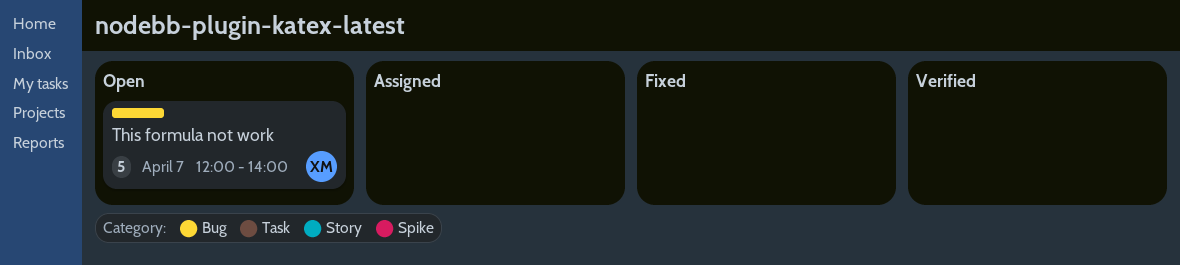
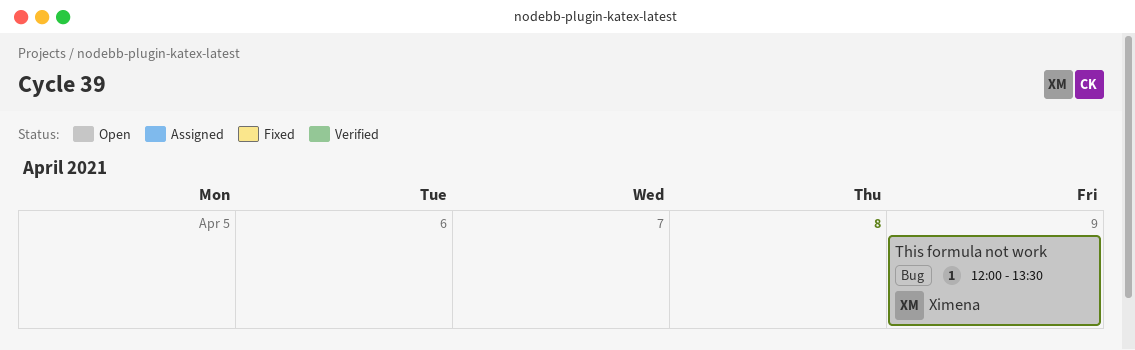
This formula not work, estimate: 5 -> 1
This formula not work, day: Apr 7 -> Apr 9
This formula not work, ends: 14:00 -> 13:30

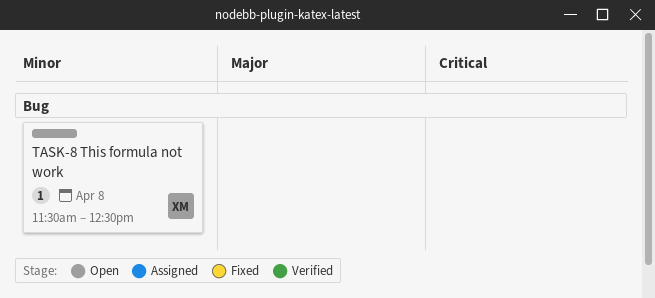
This formula not work, day: Apr 9 -> Apr 8
This formula not work, begins: 12:00 -> 11:30
This formula not work, ends: 13:30 -> 12:30

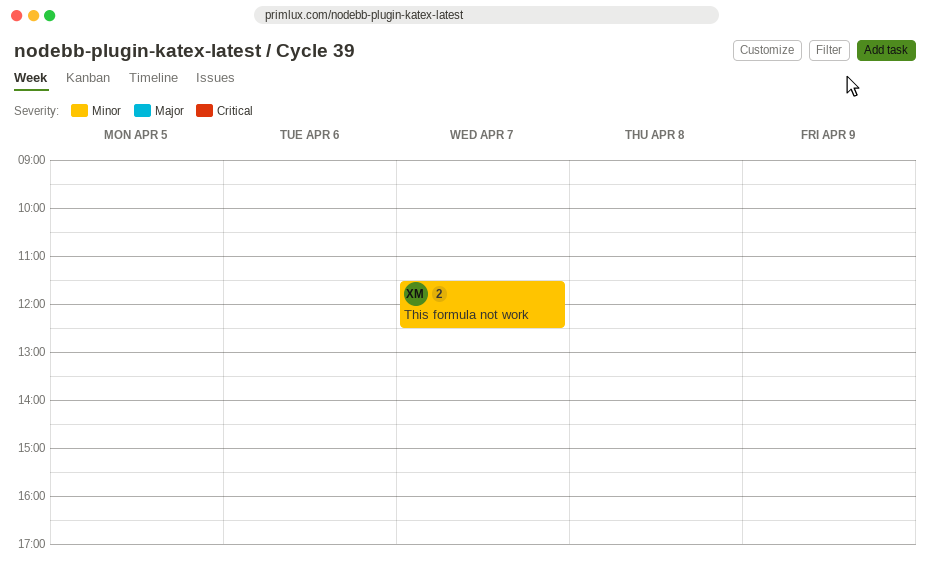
This formula not work, estimate: 1 -> 2
This formula not work, day: Apr 8 -> Apr 7

